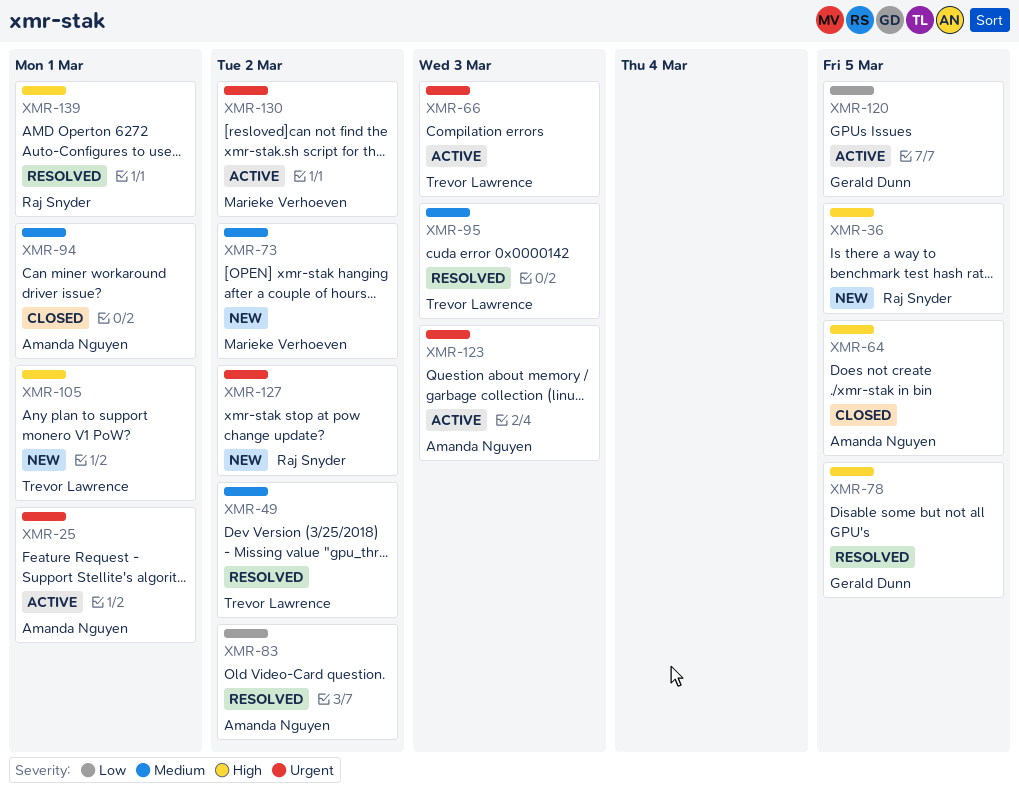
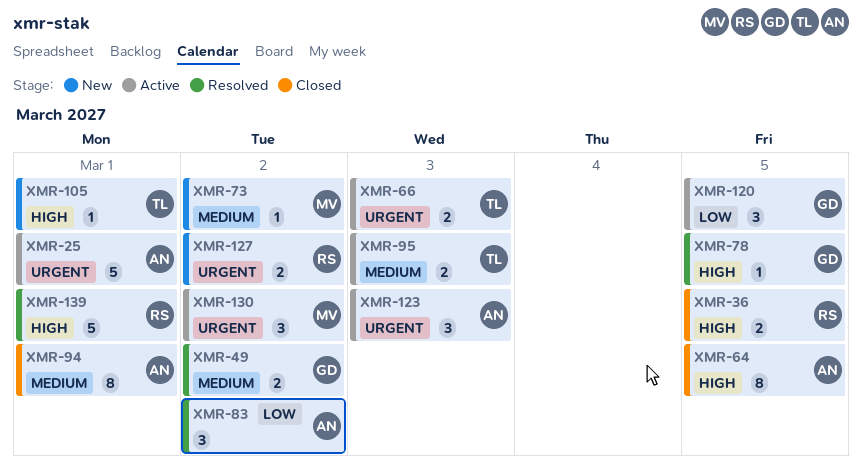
XMR-36, status: New -> Closed
XMR-49, owner: Trevor Lawrence -> Gerald Dunn
XMR-95, status: Resolved -> Active

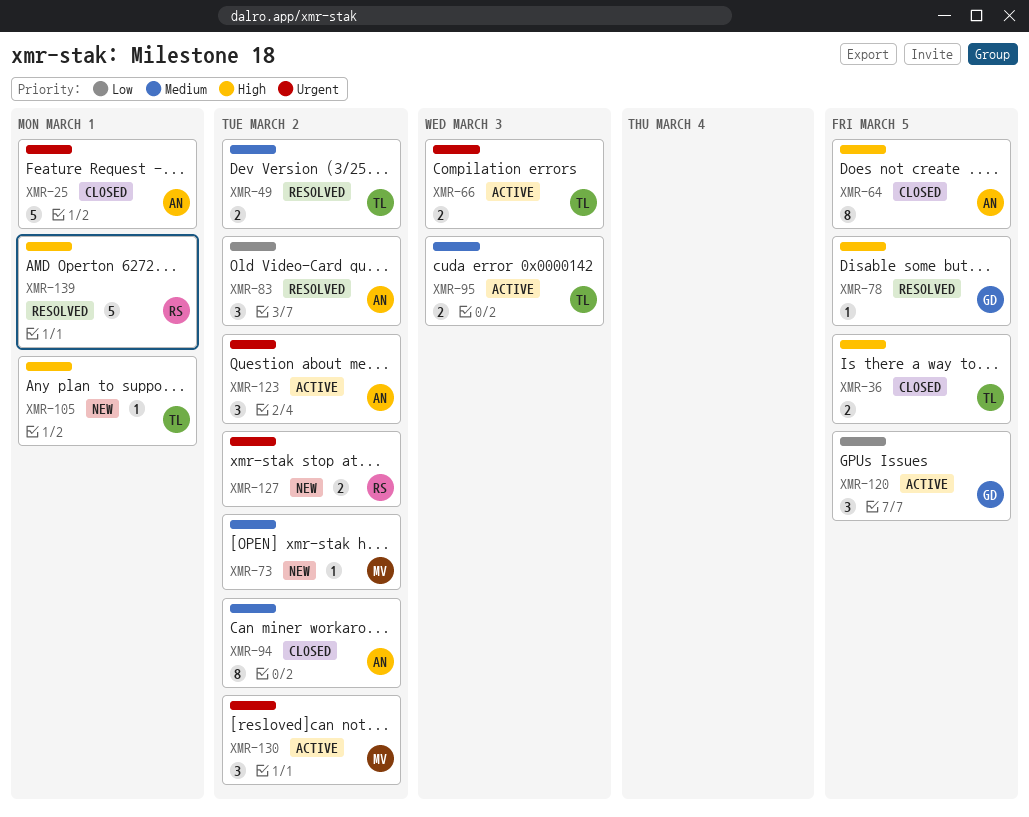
XMR-25, status: Active -> Closed
XMR-36, owner: RS -> TL
XMR-49, owner: GD -> TL
XMR-94, due: Mar 1 -> Mar 2
XMR-123, due: Mar 3 -> Mar 2

